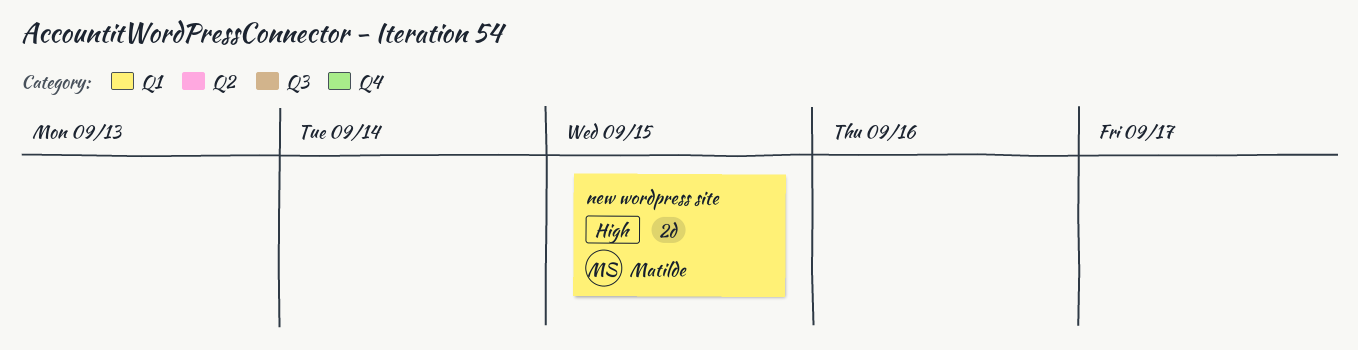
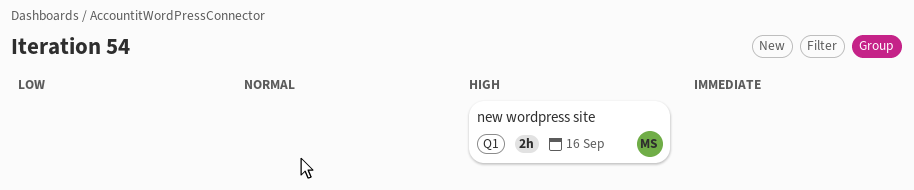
new wordpress site, estimate: 2d -> 2h
new wordpress site, due: Sep 15 -> Sep 16

